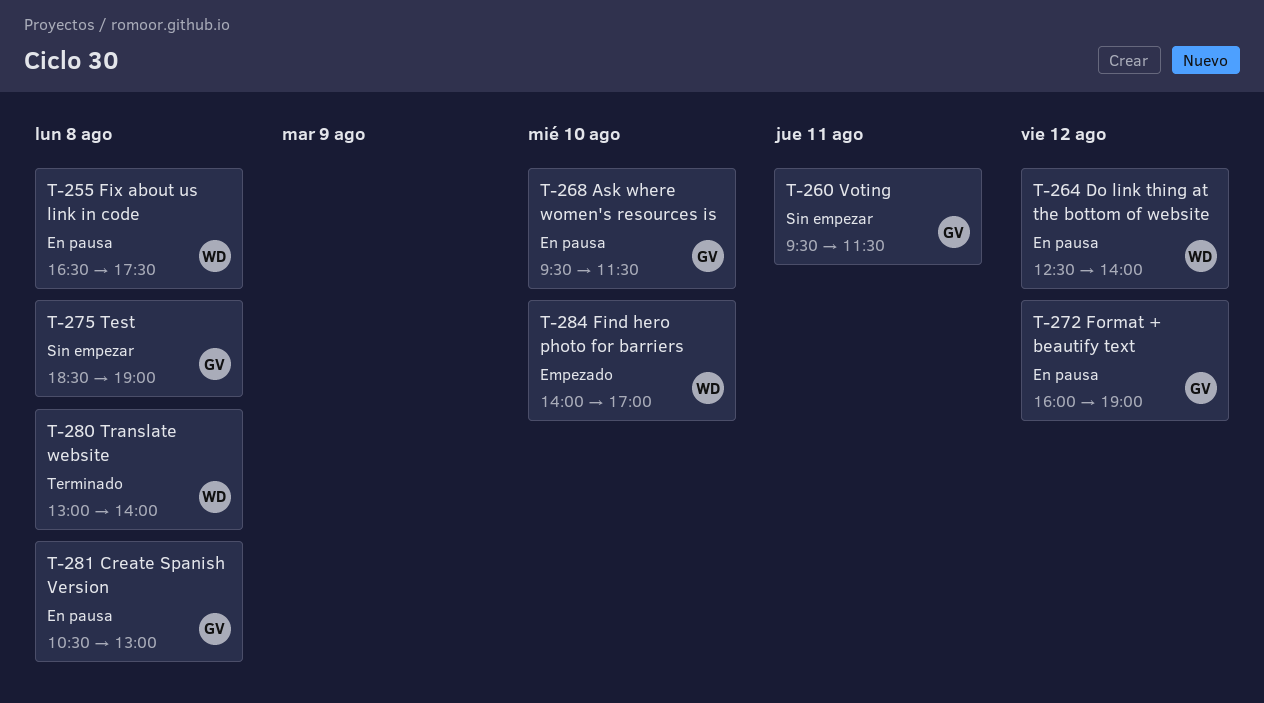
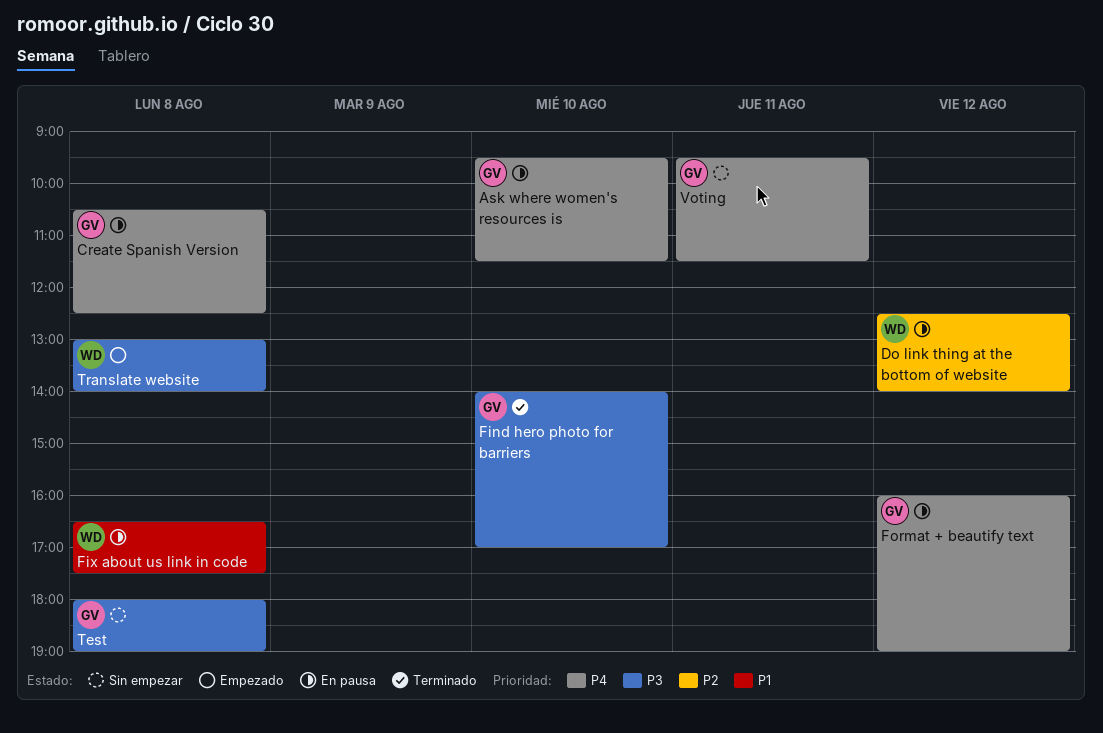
Create Spanish Version, ends: 13:00 -> 12:30
Find hero photo for barriers, status: Empezado -> Terminado
Find hero photo for barriers, owner: WD -> GV
Test, begins: 18:30 -> 18:00
Translate website, status: Terminado -> Empezado

